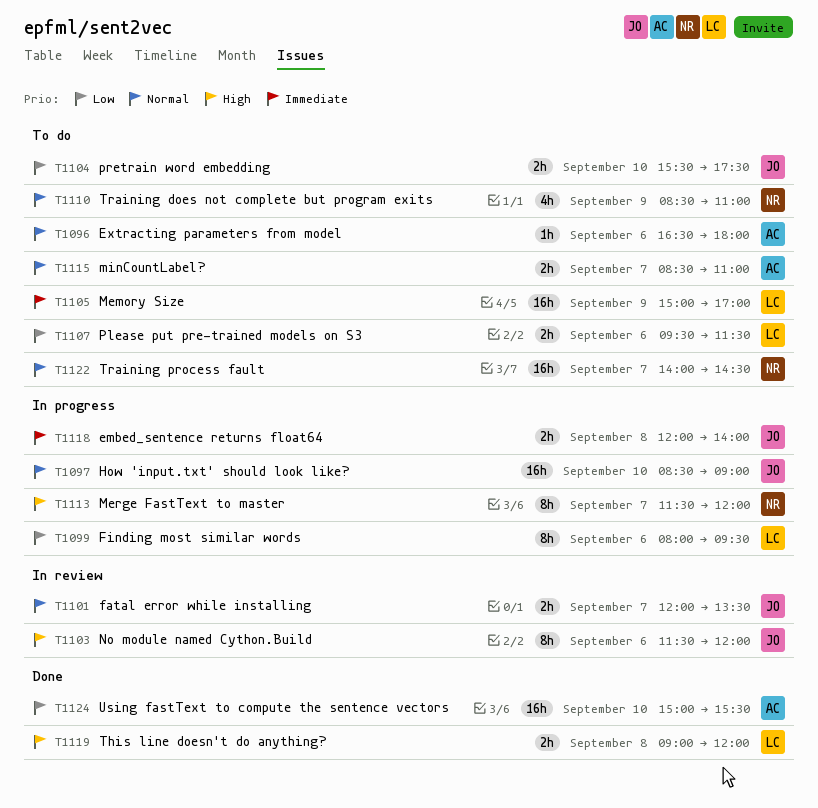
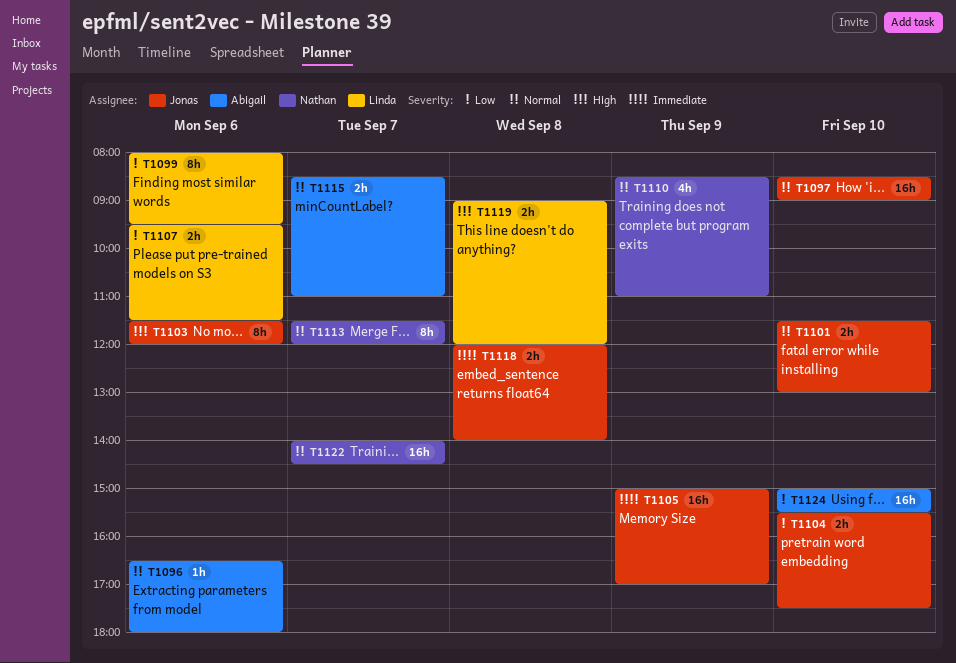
T1101, day: Sep 7 -> Sep 10
T1101, begins: 12:00 -> 11:30
T1101, ends: 13:30 -> 13:00
T1105, owner: Linda -> Jonas
T1113, priority: High -> Normal

